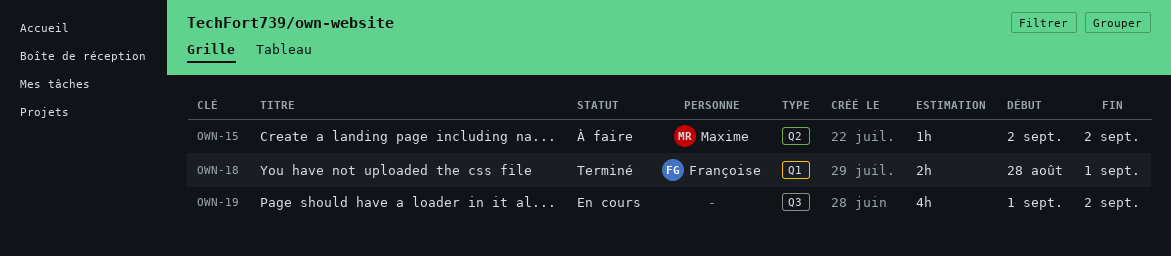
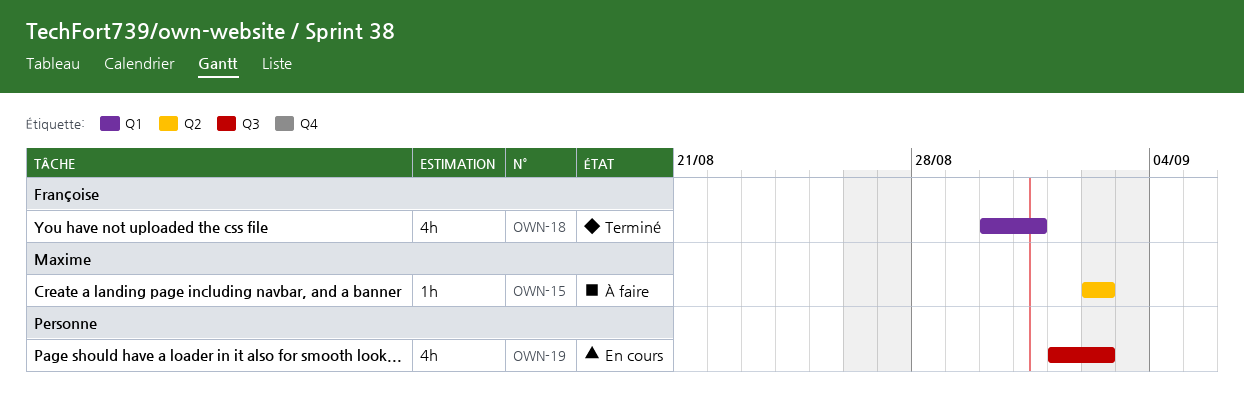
OWN-18, estimate: 2h -> 4h
OWN-18, start: Aug 28 -> Aug 30
OWN-18, due: Sep 1 -> Aug 31

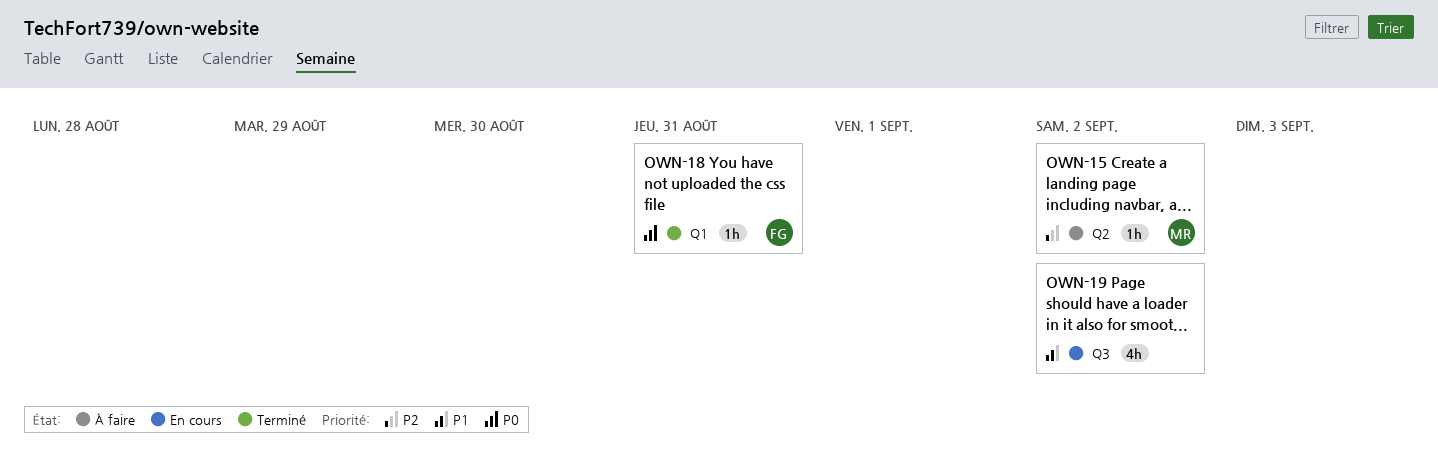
OWN-18, estimate: 4h -> 1h

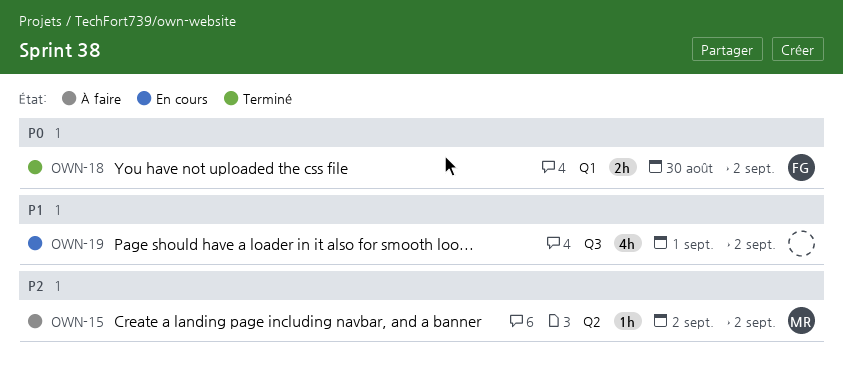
OWN-18, estimate: 1h -> 2h
OWN-18, due: Aug 31 -> Sep 2

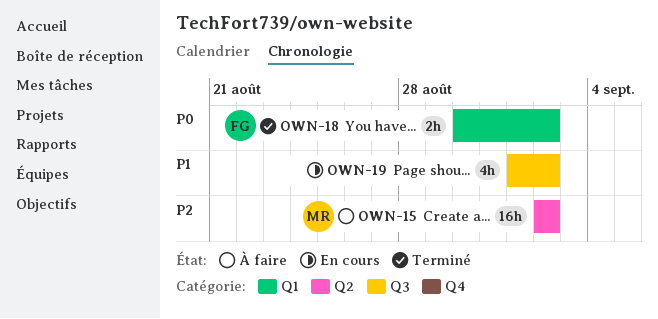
OWN-15, estimate: 1h -> 16h

